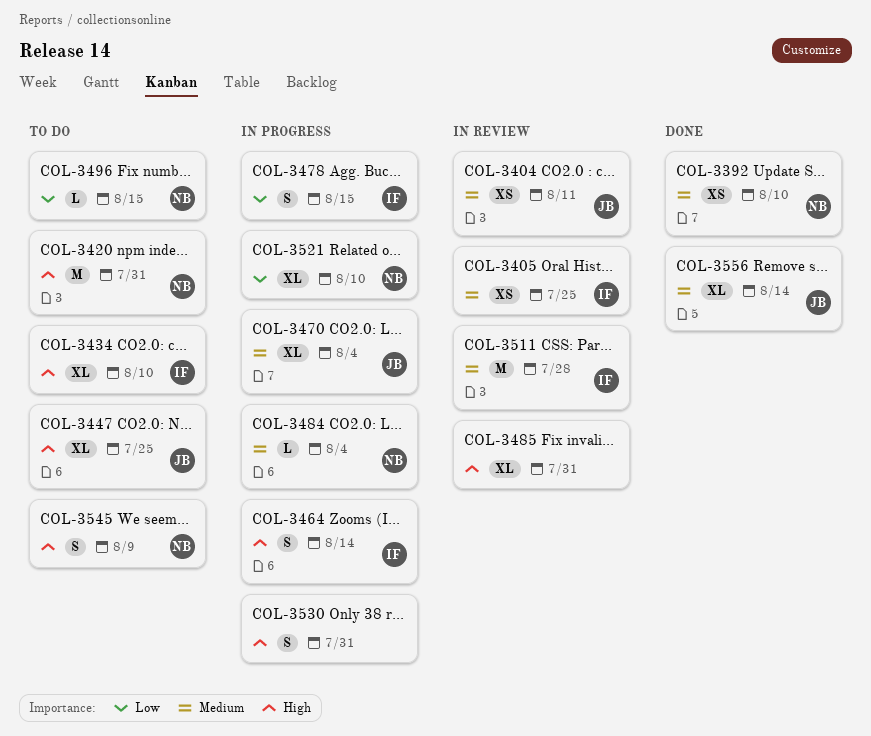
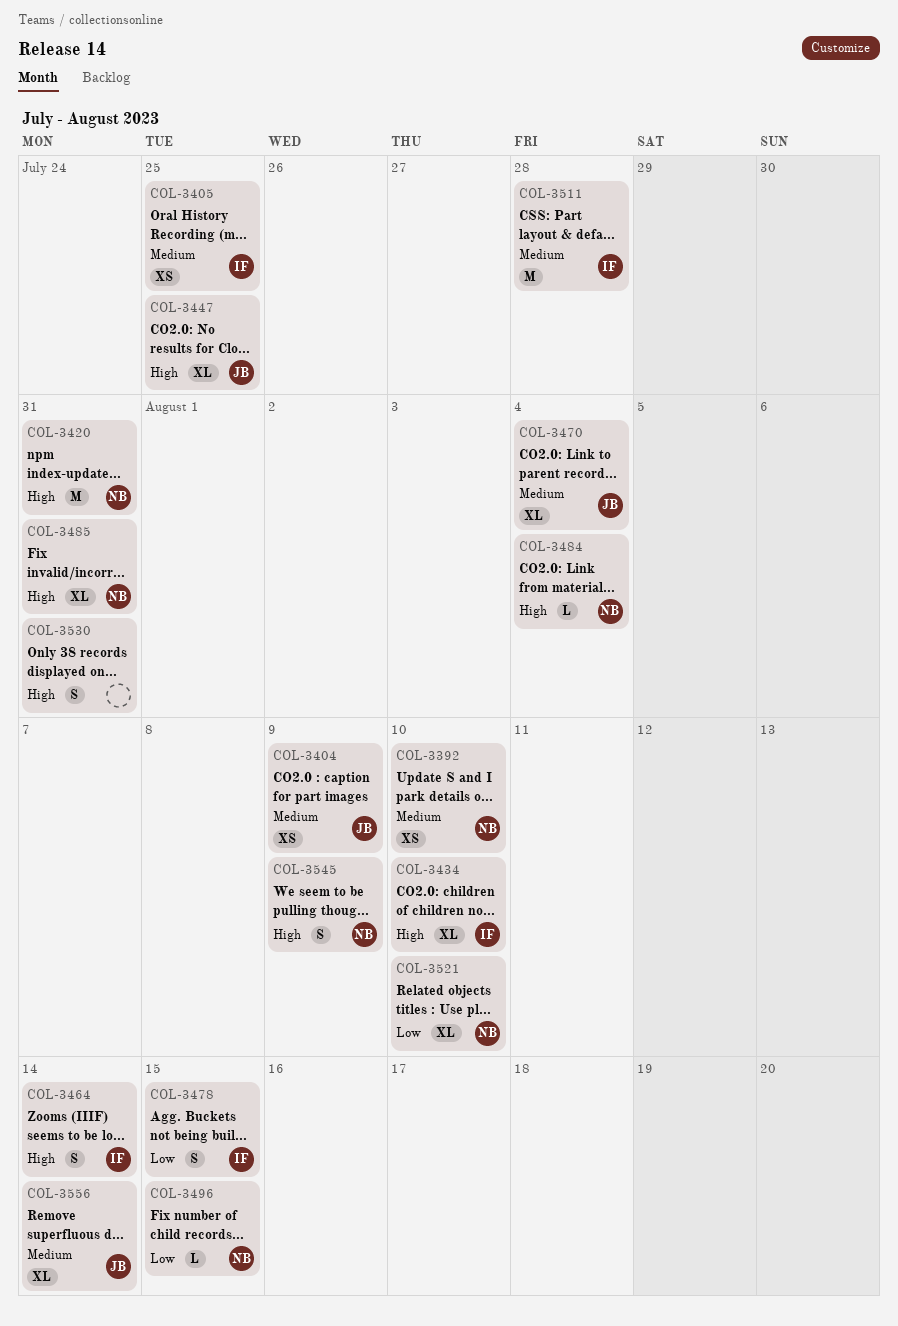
COL-3404, due: Aug 11 -> Aug 9
COL-3484, priority: Medium -> High
COL-3485, owner: none -> NB

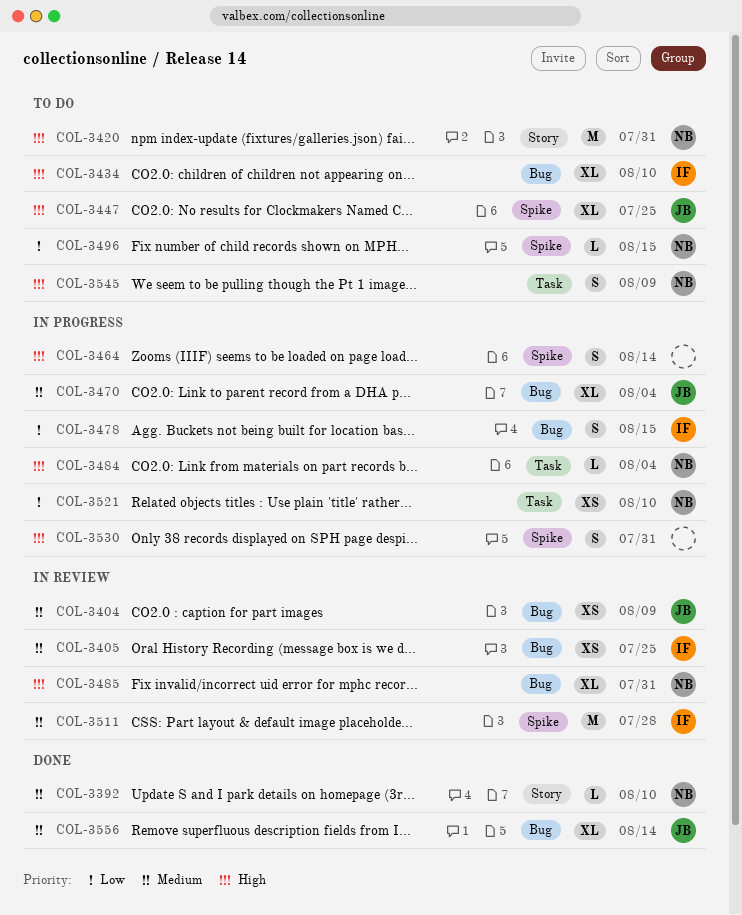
COL-3392, estimate: XS -> L
COL-3464, owner: IF -> none
COL-3521, estimate: XL -> XS

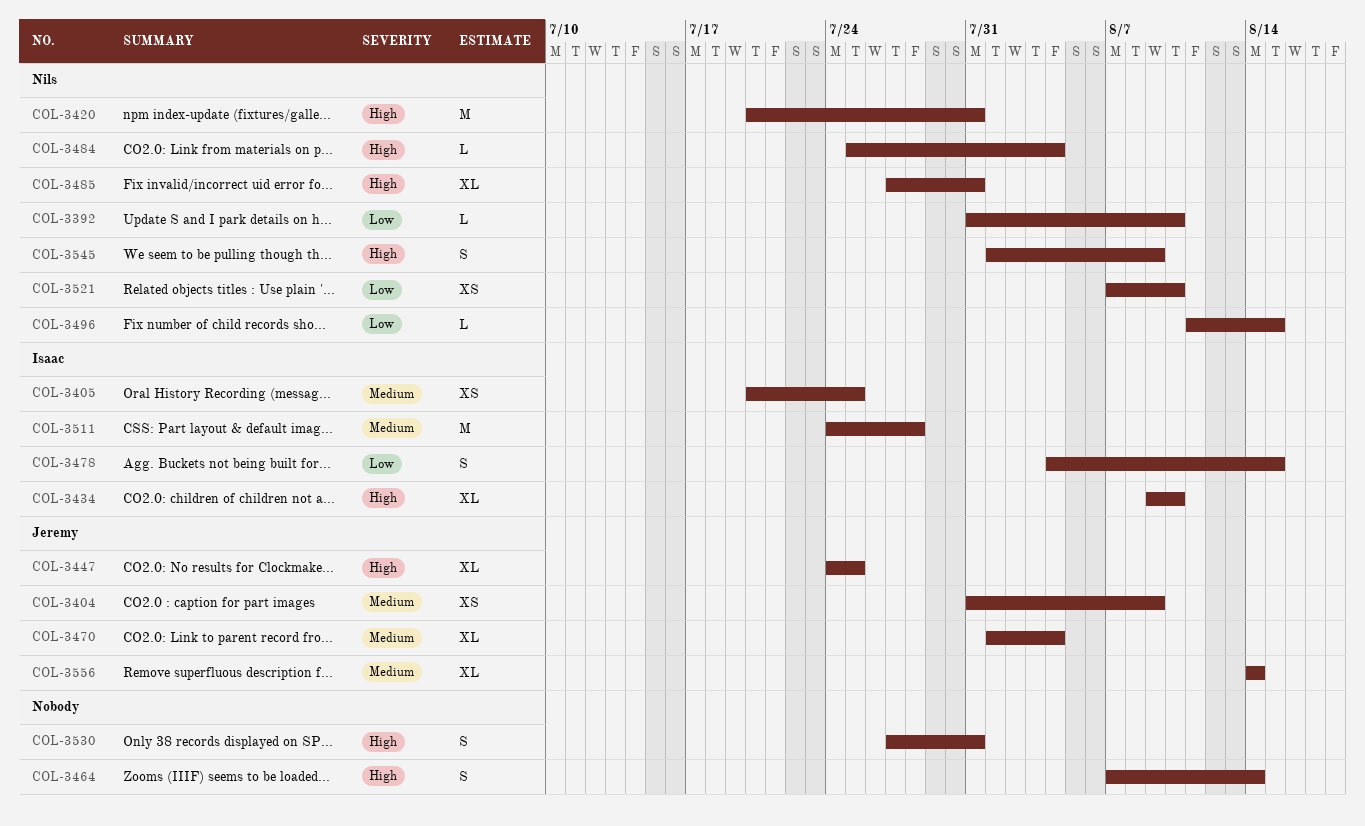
COL-3392, priority: Medium -> Low

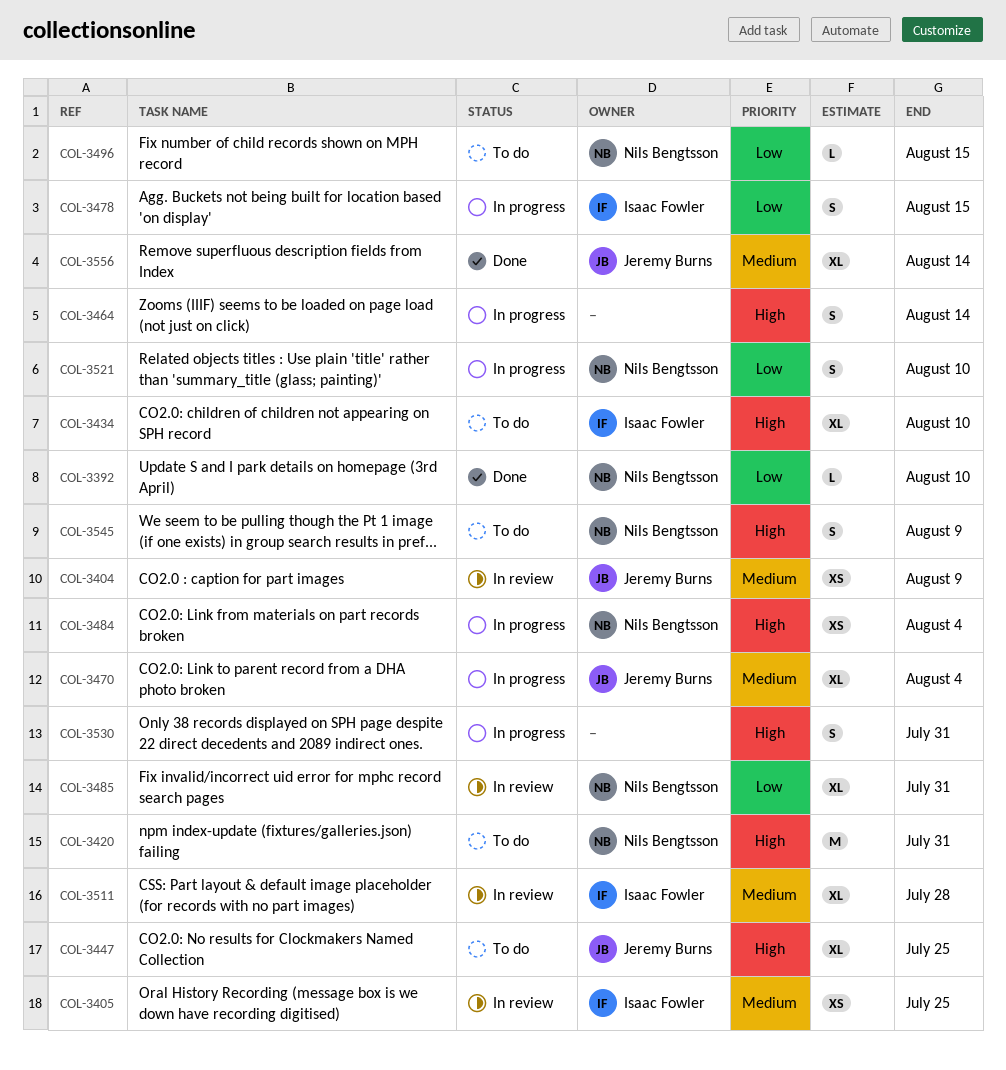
COL-3484, estimate: L -> XS
COL-3485, priority: High -> Low
COL-3511, estimate: M -> XL
COL-3521, estimate: XS -> S

